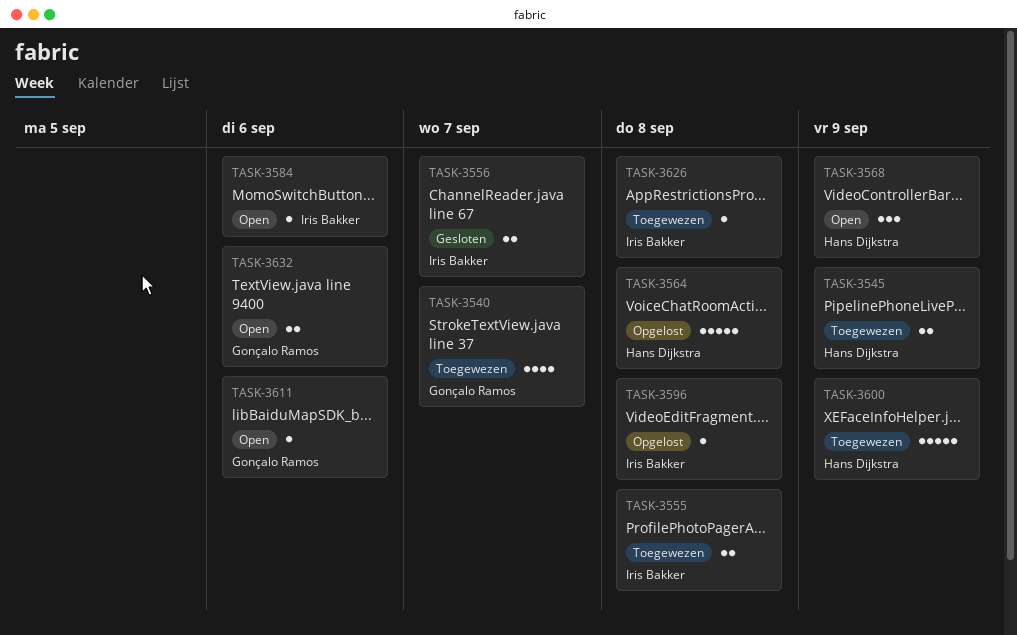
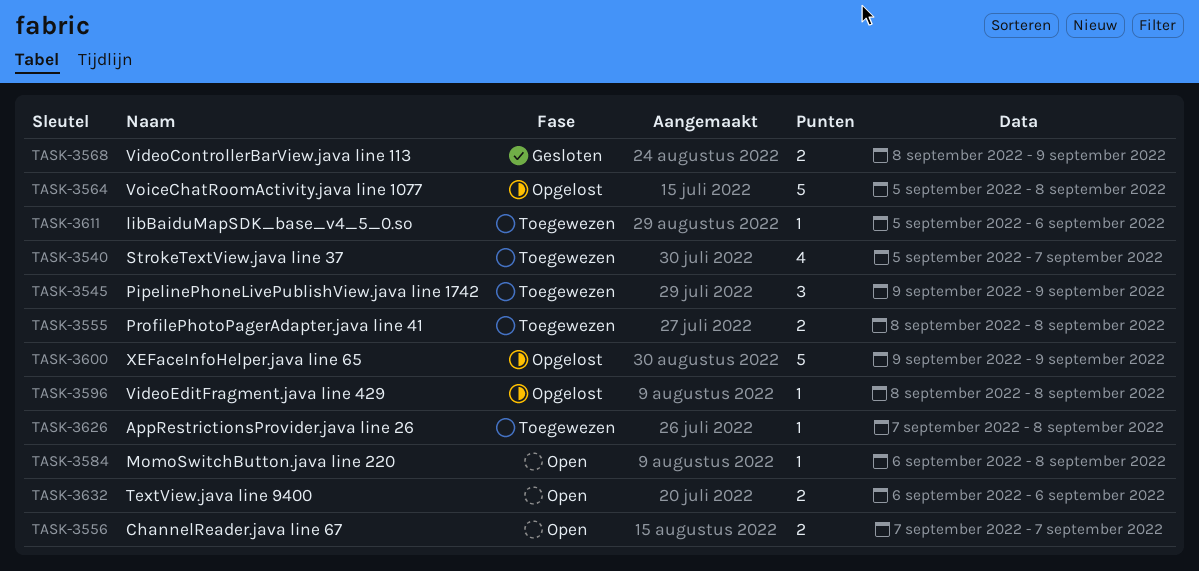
TASK-3545, estimate: 2 -> 3
TASK-3556, status: Gesloten -> Open
TASK-3568, status: Open -> Gesloten
TASK-3568, estimate: 3 -> 2
TASK-3584, due: Sep 6 -> Sep 8
TASK-3600, status: Toegewezen -> Opgelost
TASK-3611, status: Open -> Toegewezen

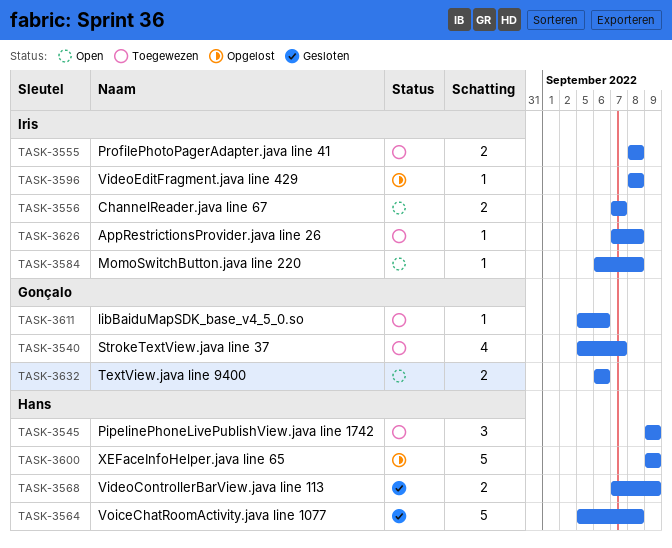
TASK-3564, status: Opgelost -> Gesloten
TASK-3568, start: Sep 8 -> Sep 7

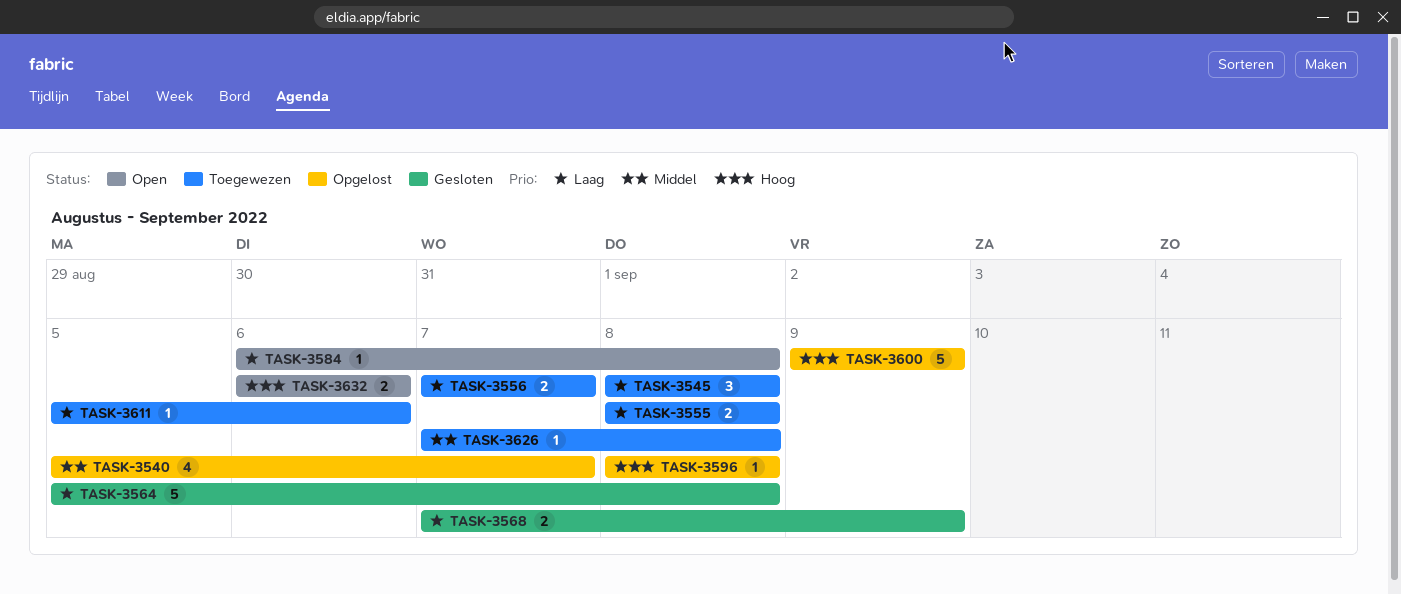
TASK-3540, status: Toegewezen -> Opgelost
TASK-3545, start: Sep 9 -> Sep 8
TASK-3545, due: Sep 9 -> Sep 8
TASK-3556, status: Open -> Toegewezen

